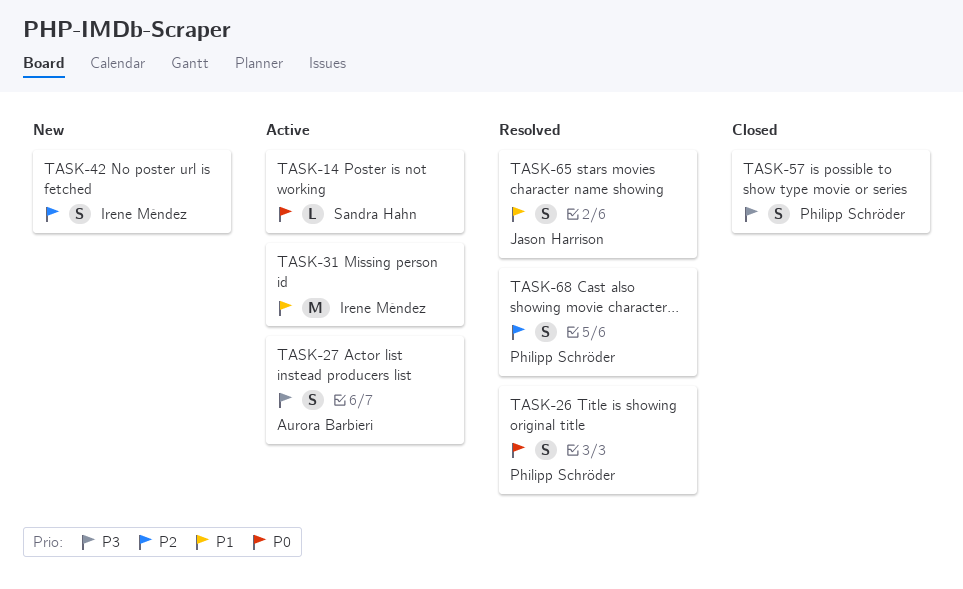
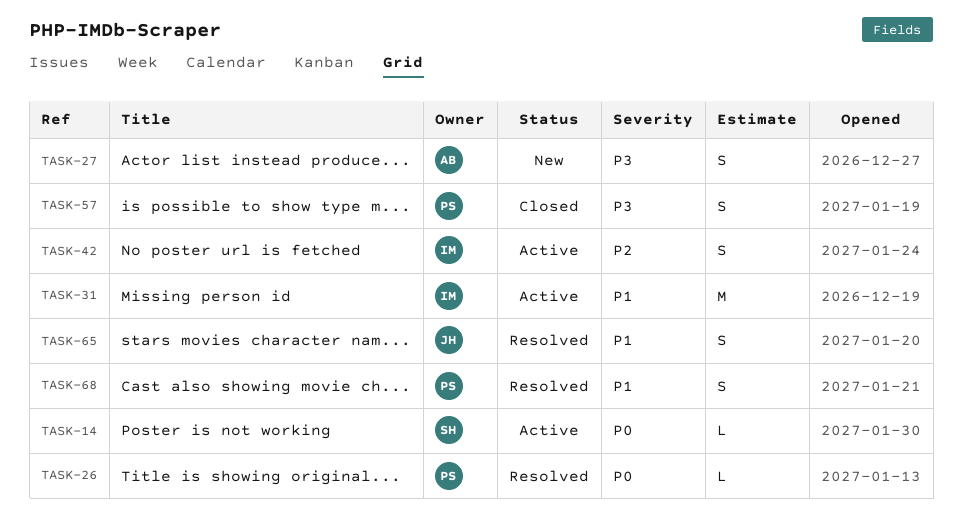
TASK-26, estimate: S -> L
TASK-27, status: Active -> New
TASK-42, status: New -> Active
TASK-68, priority: P2 -> P1

